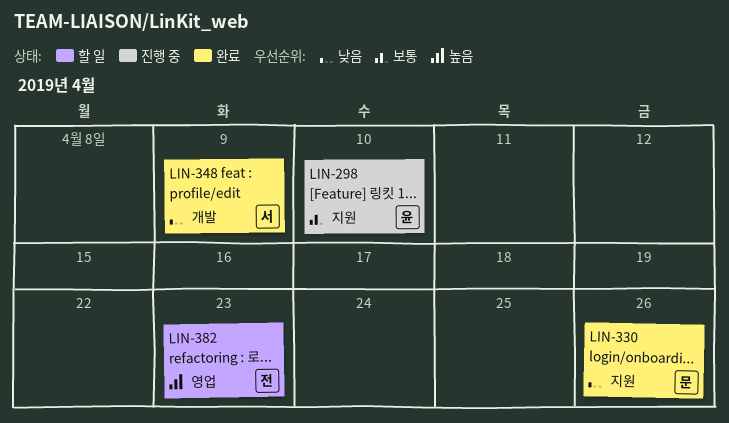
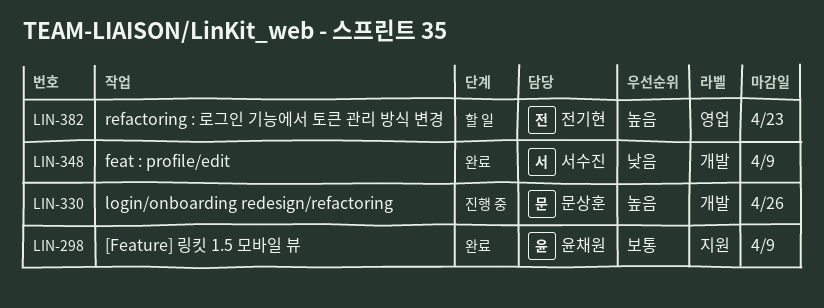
LIN-298, status: 진행 중 -> 완료
LIN-298, due: Apr 10 -> Apr 9
LIN-330, status: 완료 -> 진행 중
LIN-330, priority: 낮음 -> 높음
LIN-330, label: 지원 -> 개발

